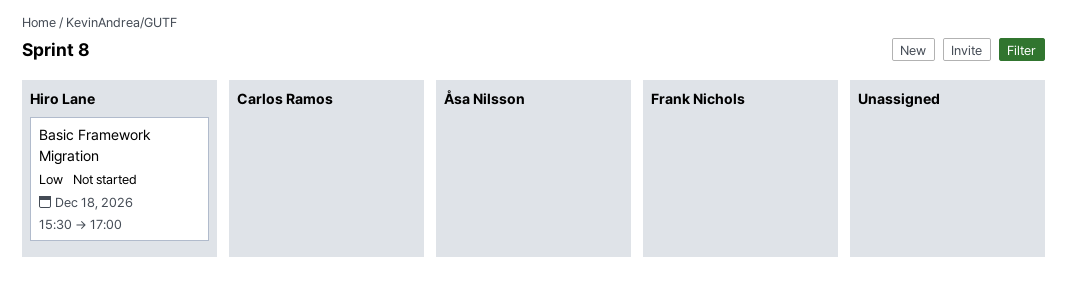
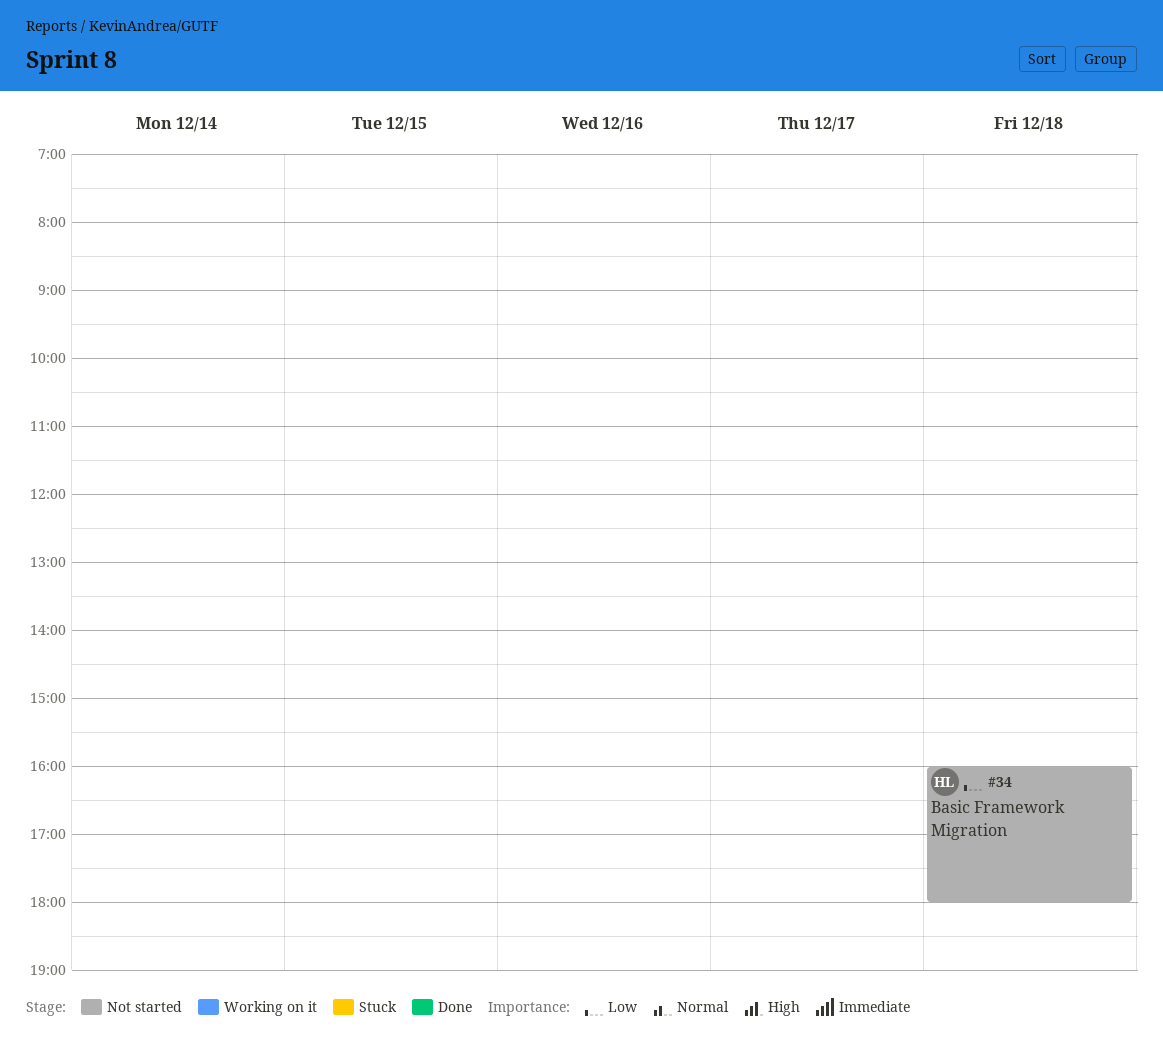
Basic Framework Migration, begins: 15:30 -> 16:00
Basic Framework Migration, ends: 17:00 -> 18:00

